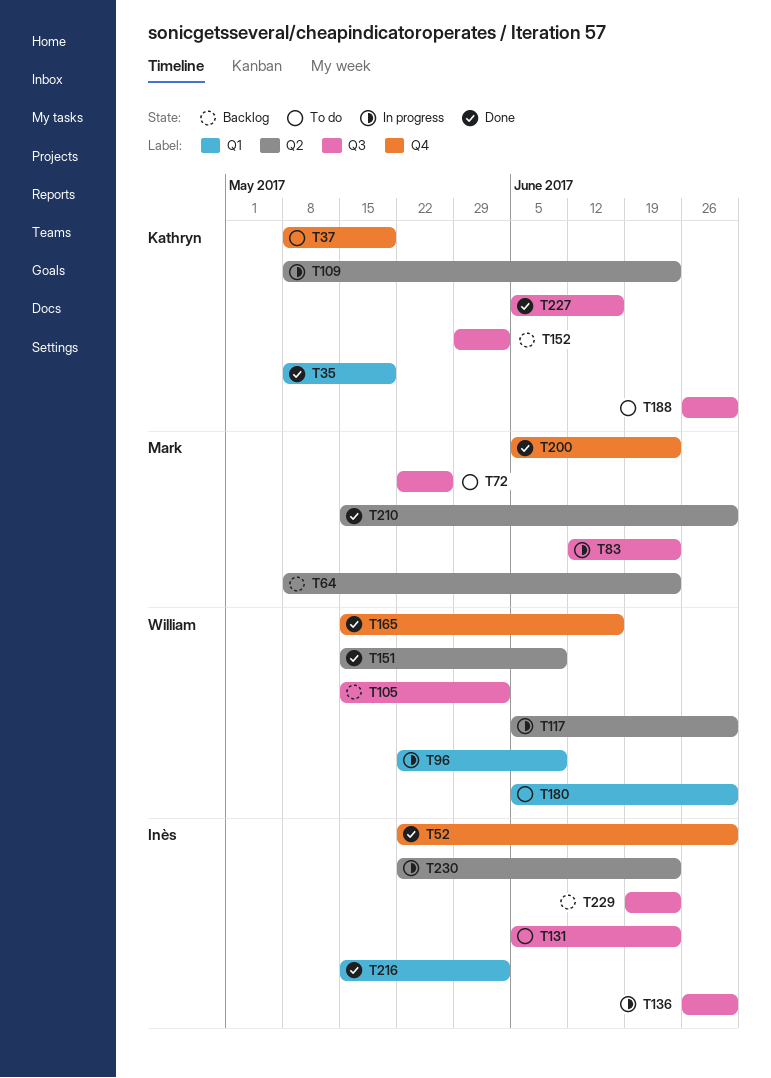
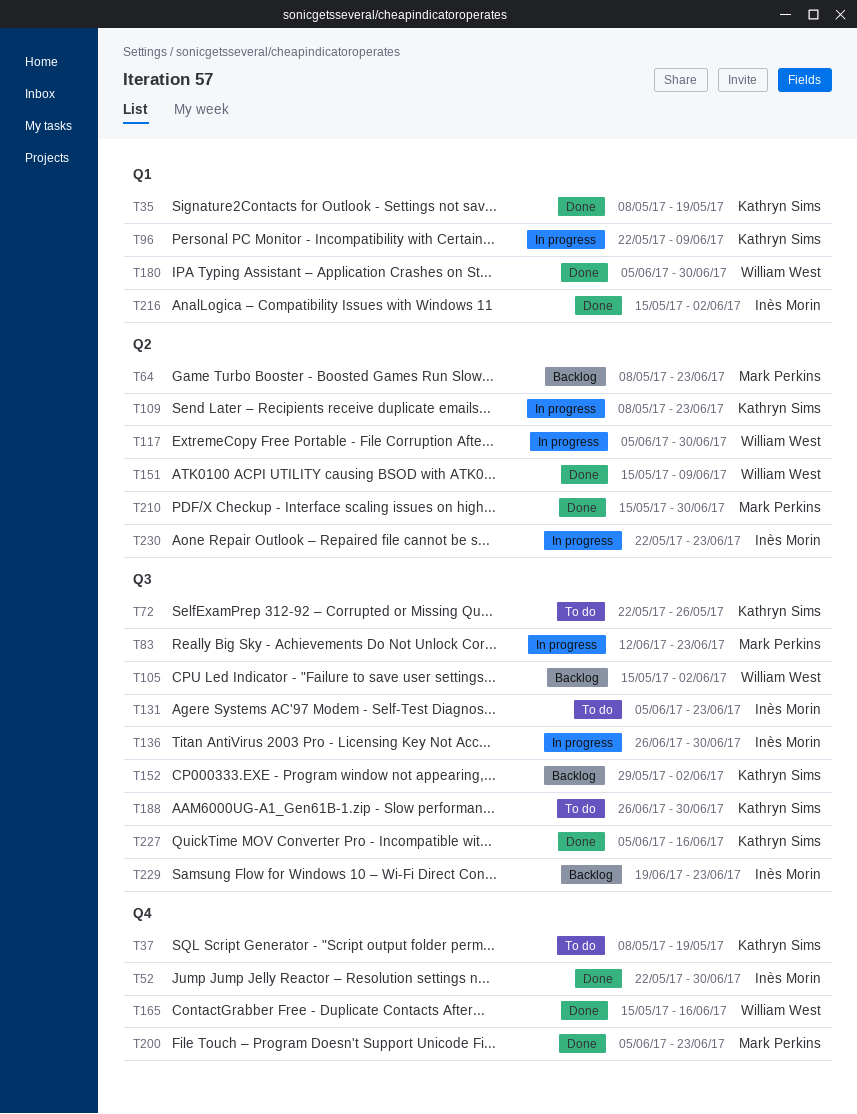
T72, owner: Mark Perkins -> Kathryn Sims
T96, owner: William West -> Kathryn Sims
T180, status: To do -> Done

